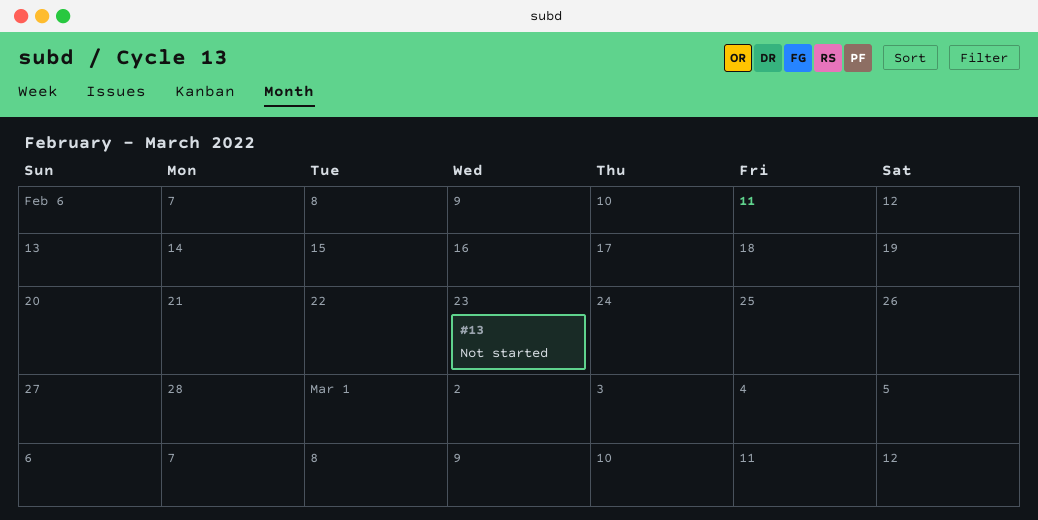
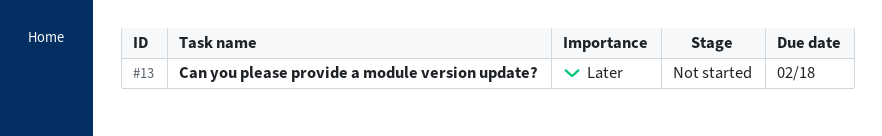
#13, due: Feb 23 -> Feb 18

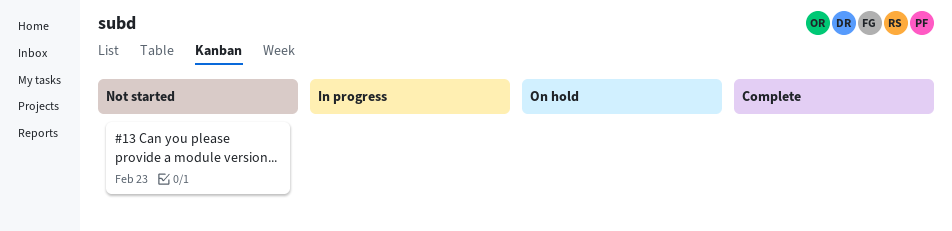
#13, due: Feb 18 -> Feb 23

